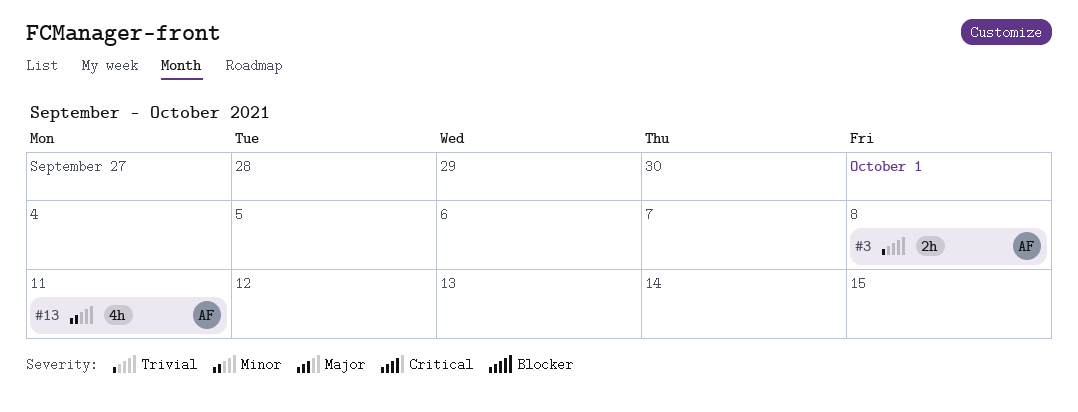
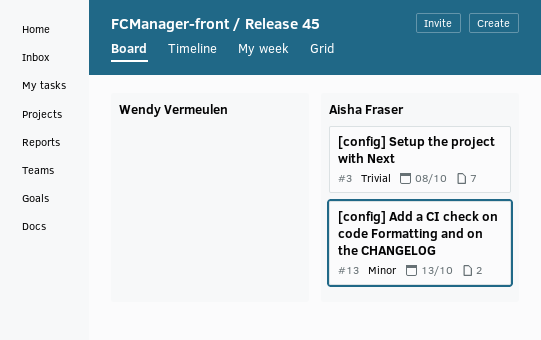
#13, due: Oct 11 -> Oct 13

